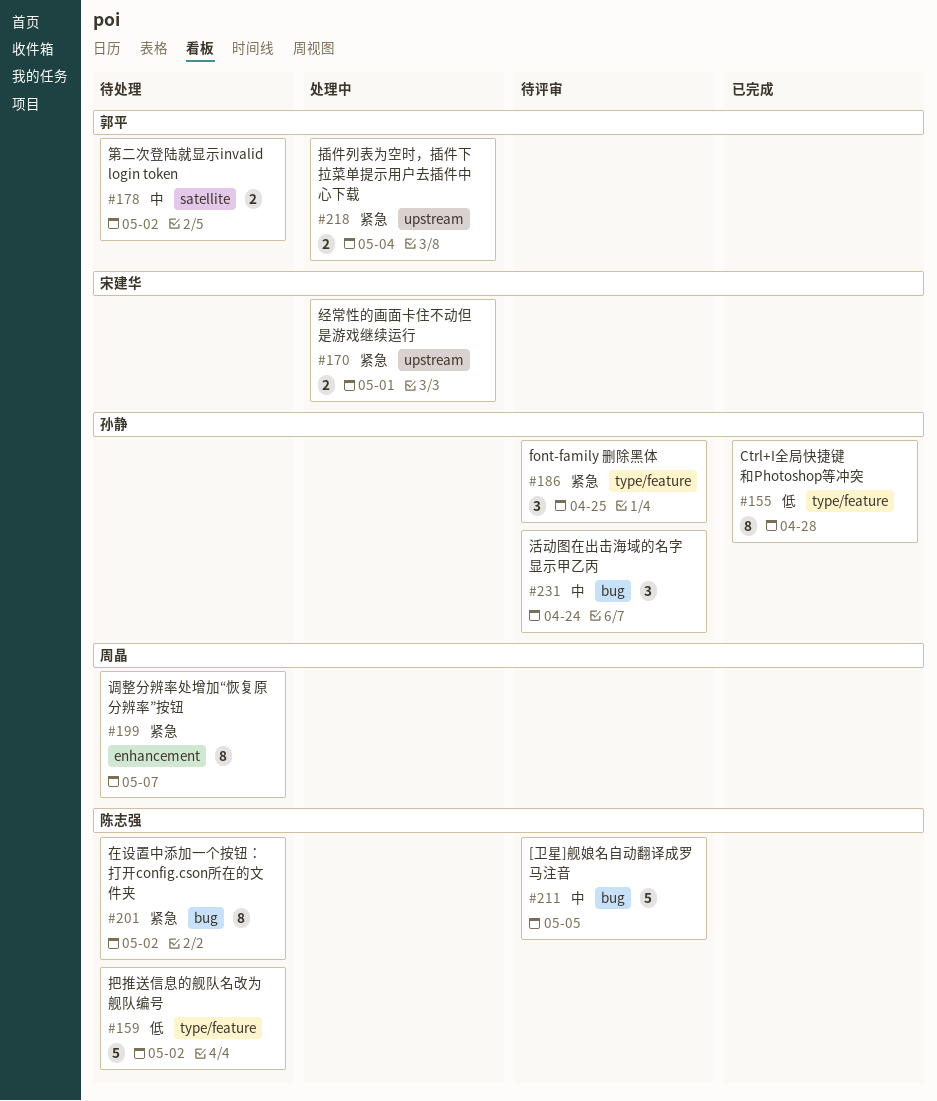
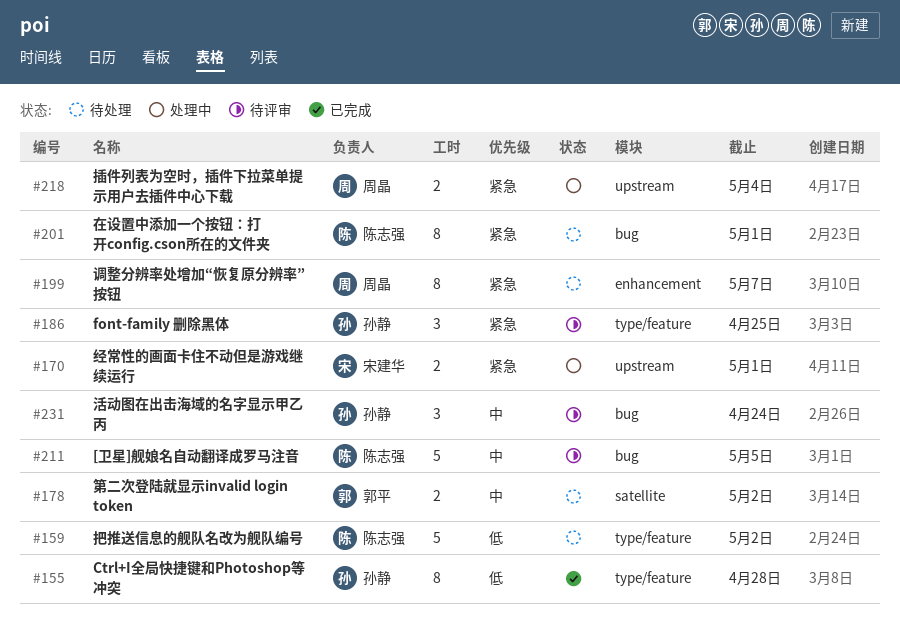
#201, due: May 2 -> May 1
#218, owner: 郭平 -> 周晶

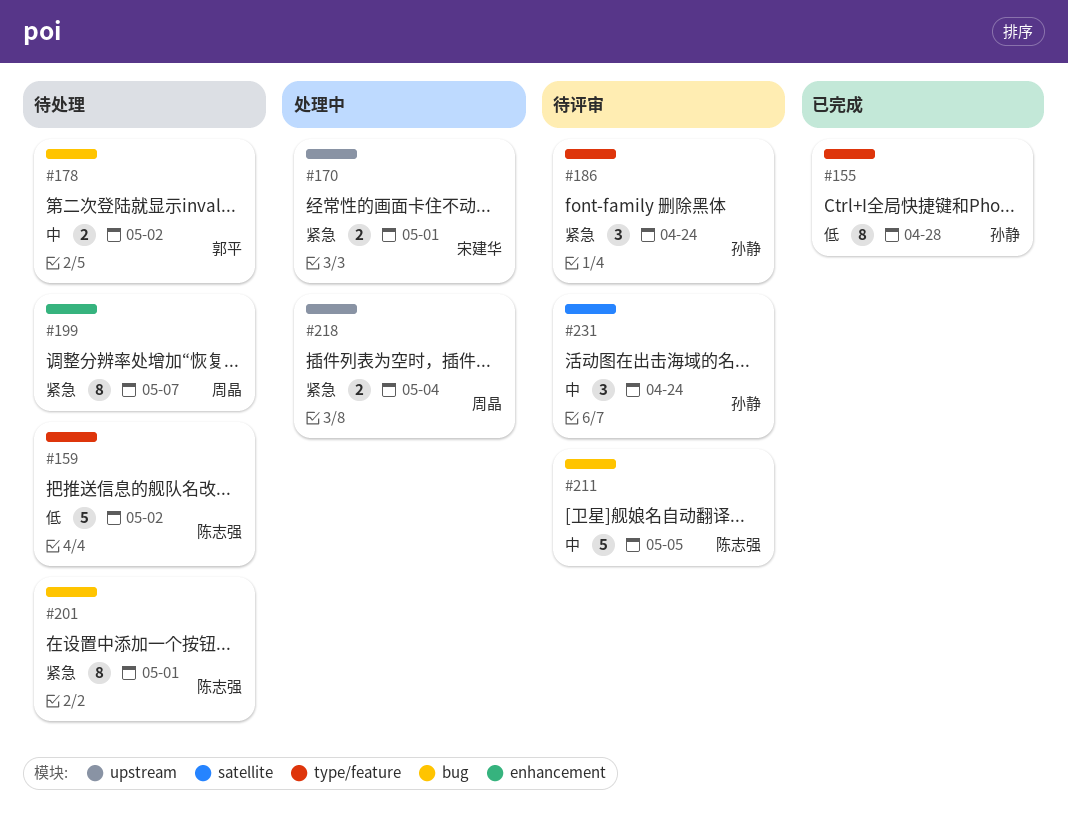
#178, label: satellite -> bug
#186, due: Apr 25 -> Apr 24
#231, label: bug -> satellite

